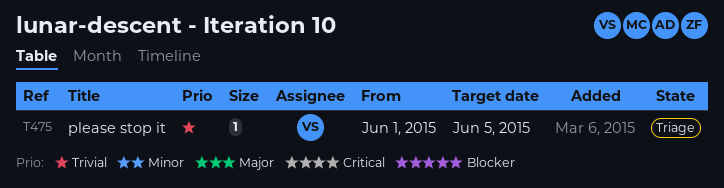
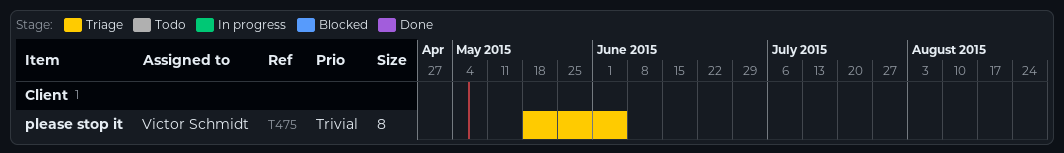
T475, estimate: 1 -> 8
T475, start: Jun 1 -> May 18

